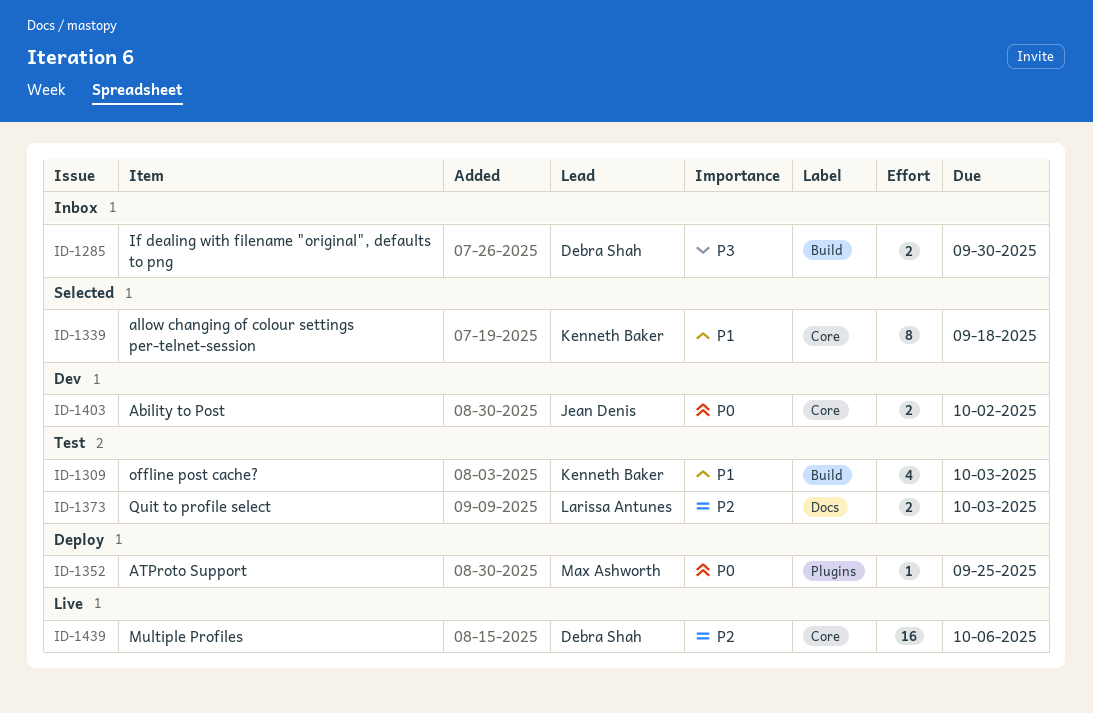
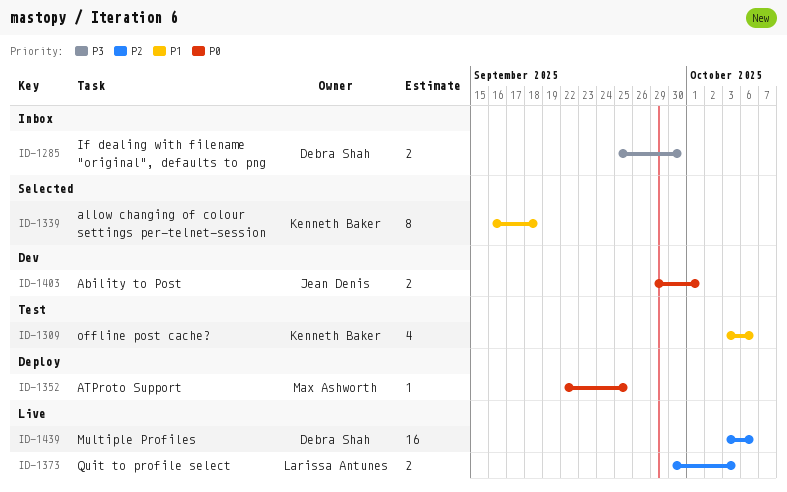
ID-1309, due: Oct 3 -> Oct 6
ID-1373, status: Test -> Live
ID-1403, due: Oct 2 -> Oct 1

